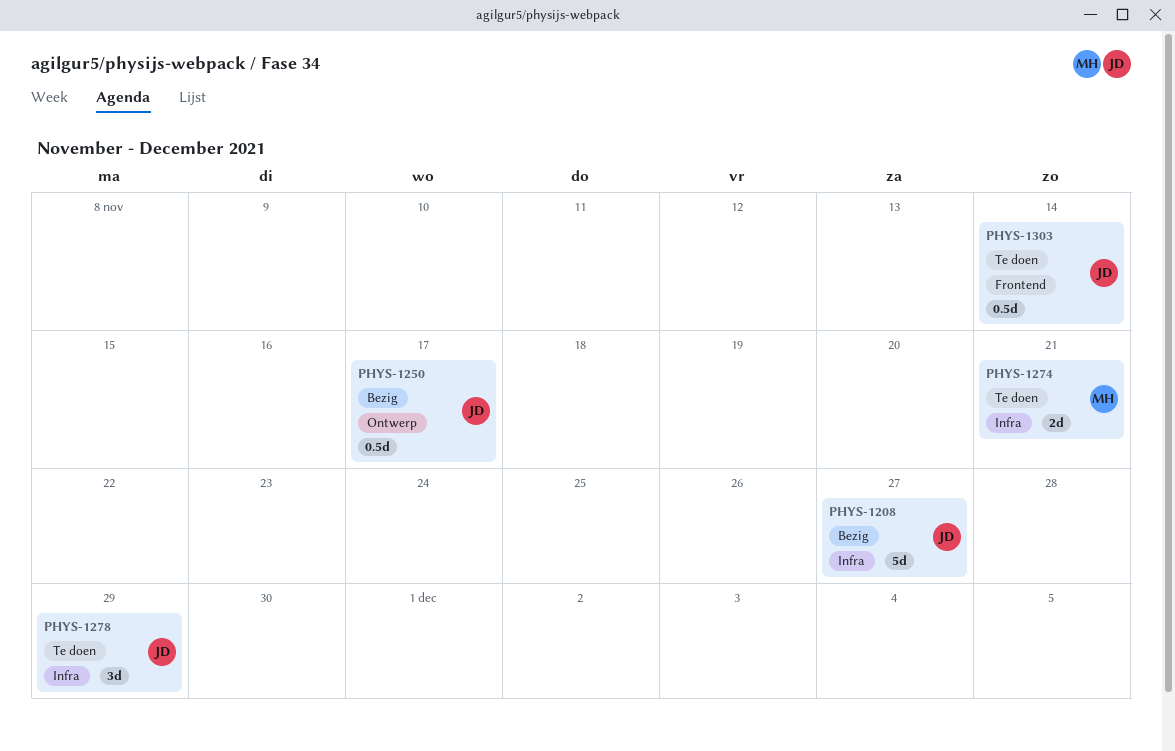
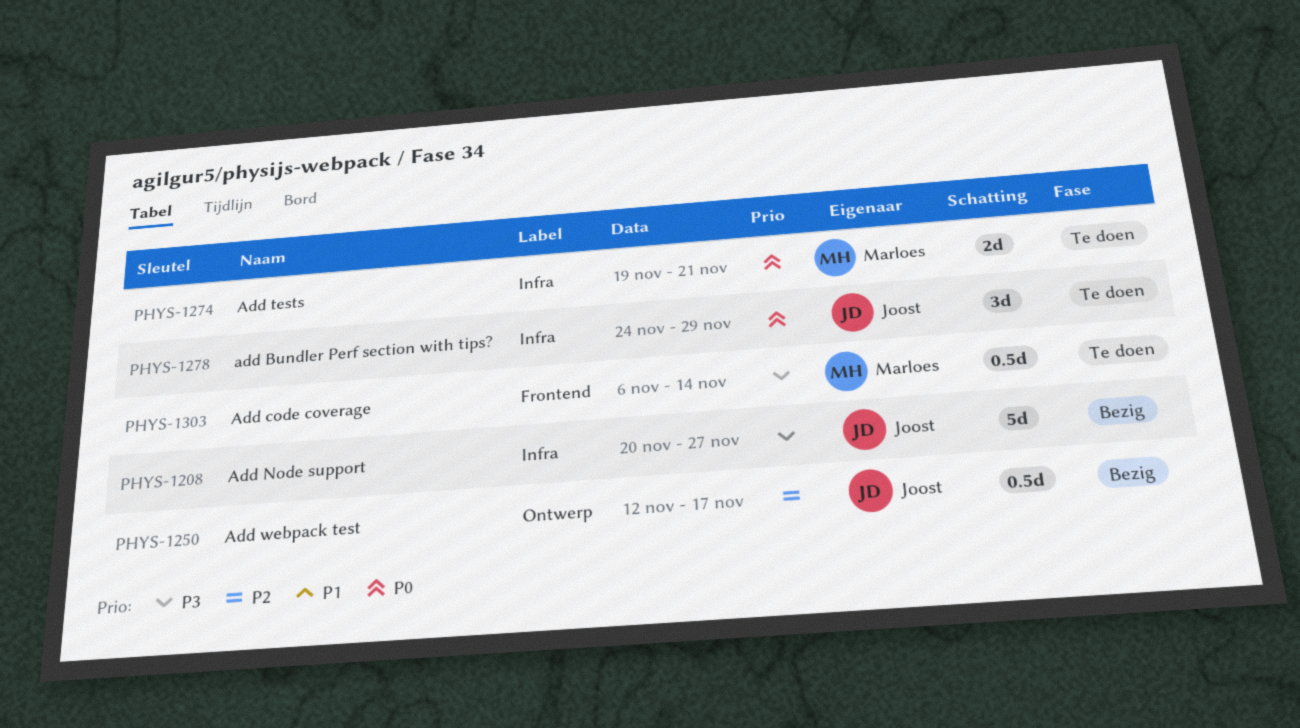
PHYS-1303, owner: Joost -> Marloes

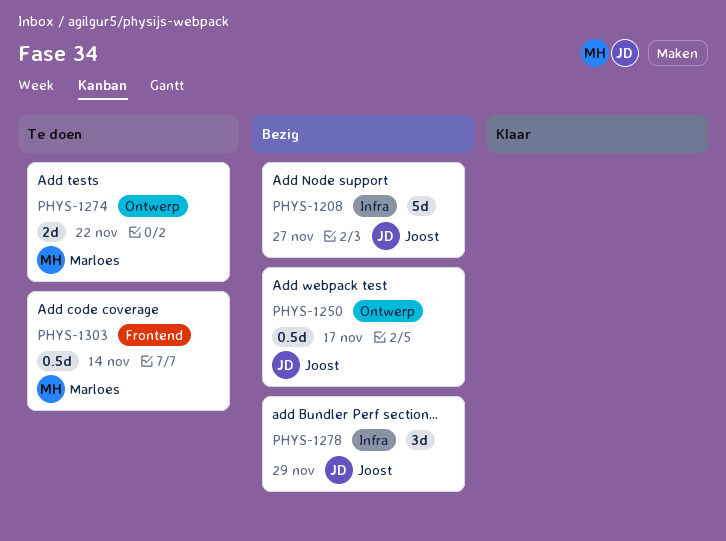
PHYS-1274, label: Infra -> Ontwerp
PHYS-1274, due: Nov 21 -> Nov 22
PHYS-1278, status: Te doen -> Bezig

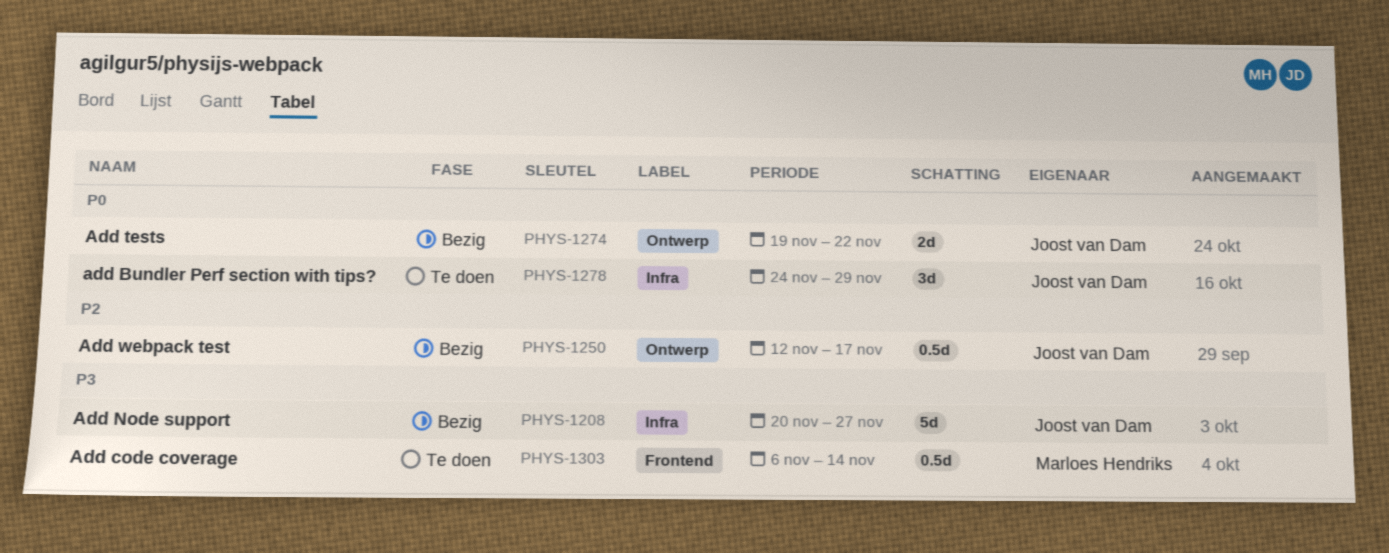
PHYS-1274, status: Te doen -> Bezig
PHYS-1274, owner: Marloes Hendriks -> Joost van Dam
PHYS-1278, status: Bezig -> Te doen

